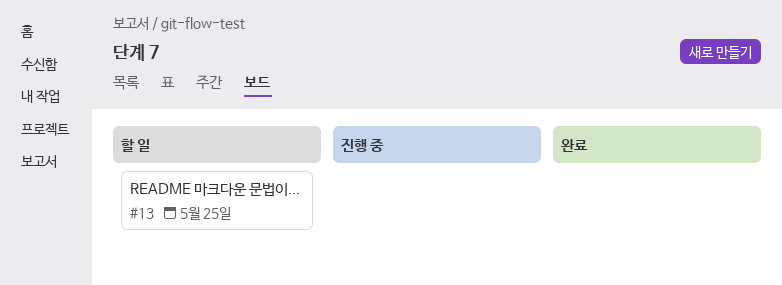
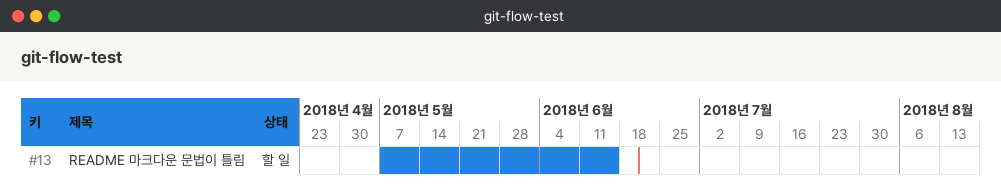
#13, due: May 25 -> Jun 15

